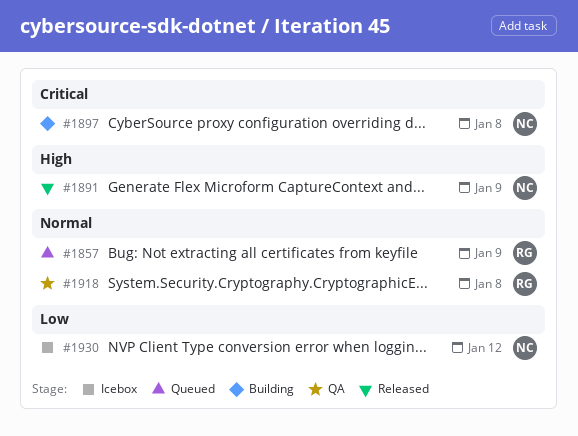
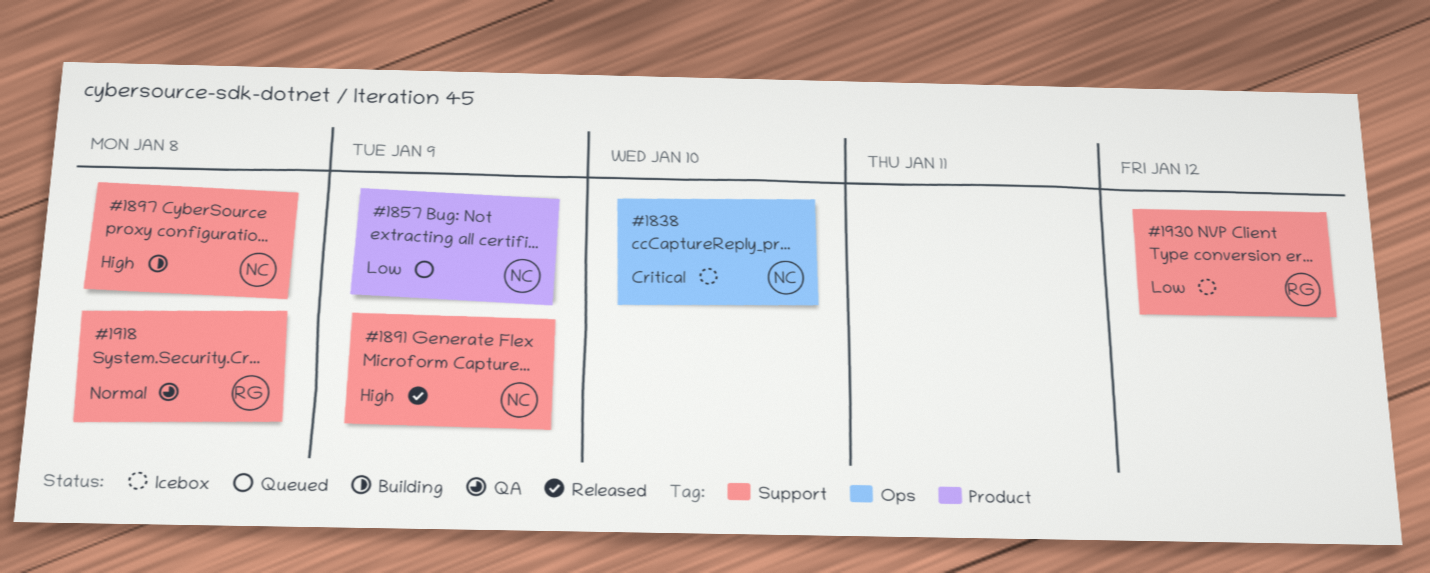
#1838: none -> present
#1857, owner: RG -> NC
#1857, priority: Normal -> Low
#1897, priority: Critical -> High
#1930, owner: NC -> RG

